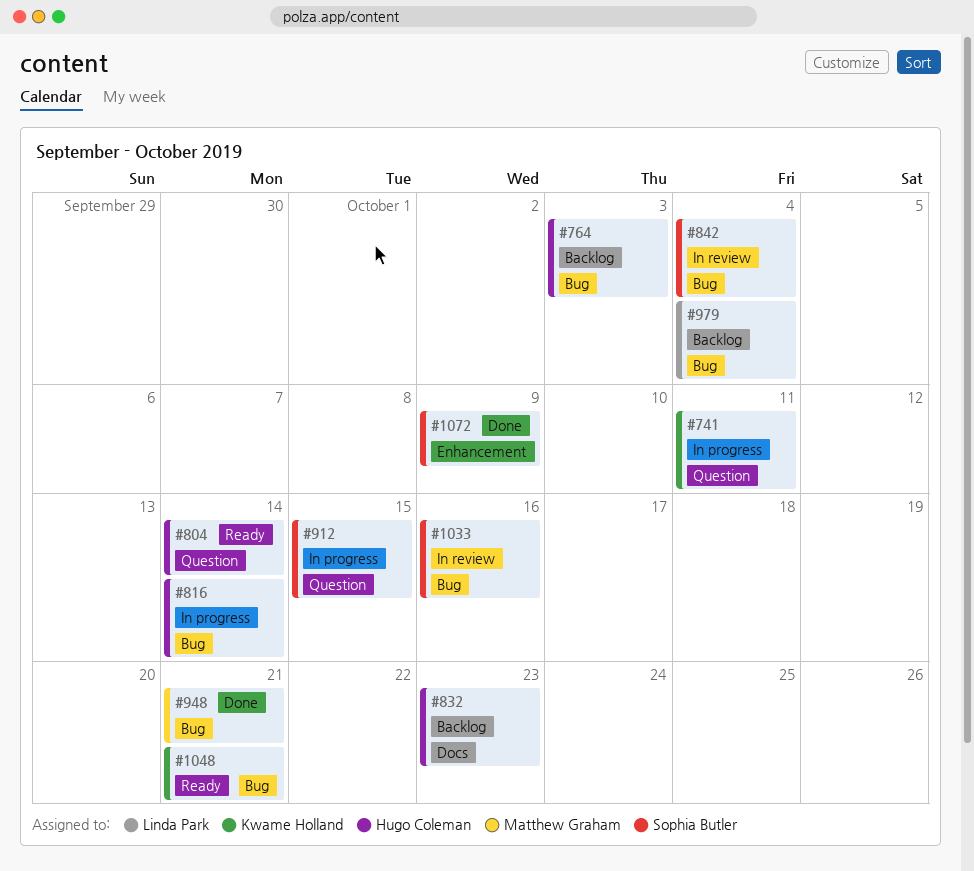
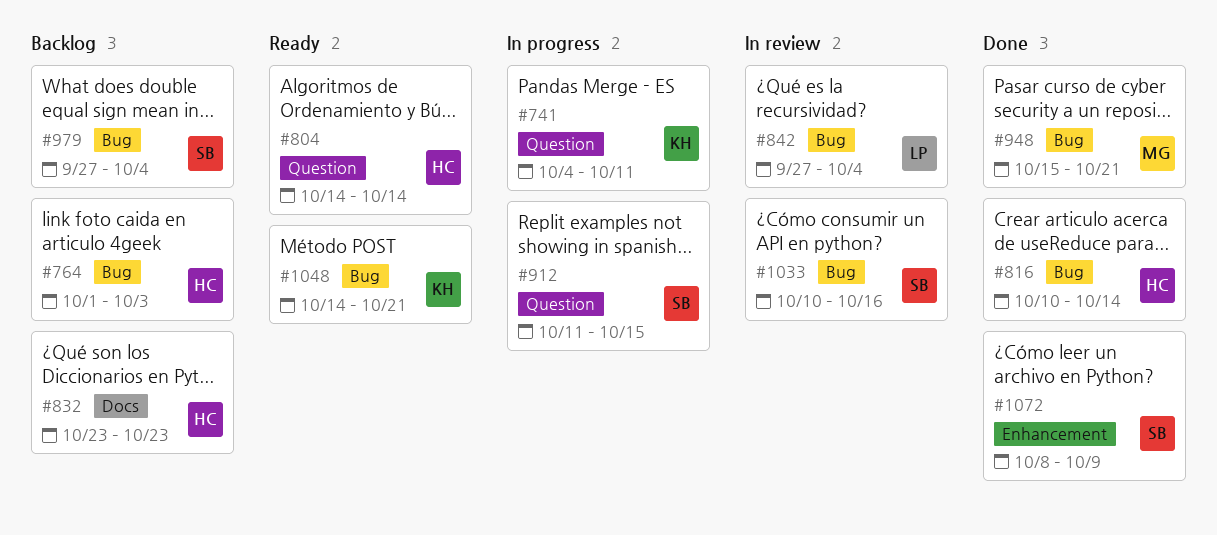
#816, status: In progress -> Done
#842, owner: Sophia Butler -> Linda Park
#979, owner: Linda Park -> Sophia Butler

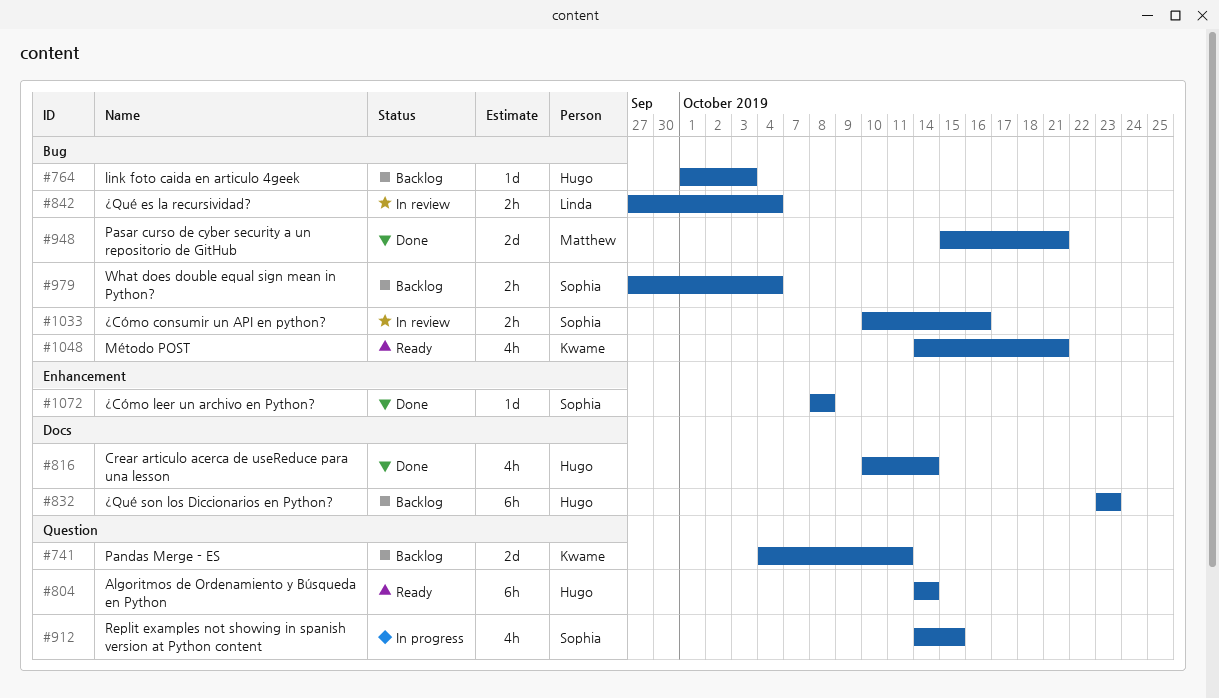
#741, status: In progress -> Backlog
#816, label: Bug -> Docs
#912, start: Oct 11 -> Oct 14
#1072, due: Oct 9 -> Oct 8

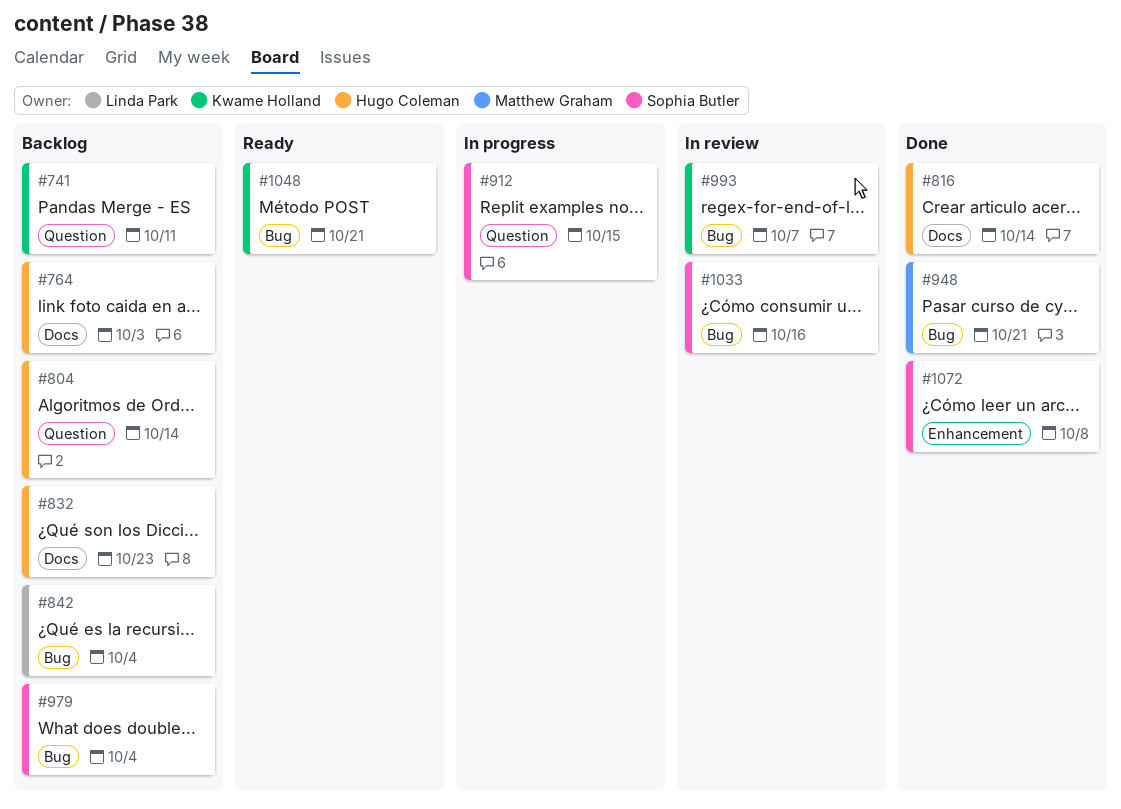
#764, label: Bug -> Docs
#804, status: Ready -> Backlog
#842, status: In review -> Backlog
#993: none -> present

